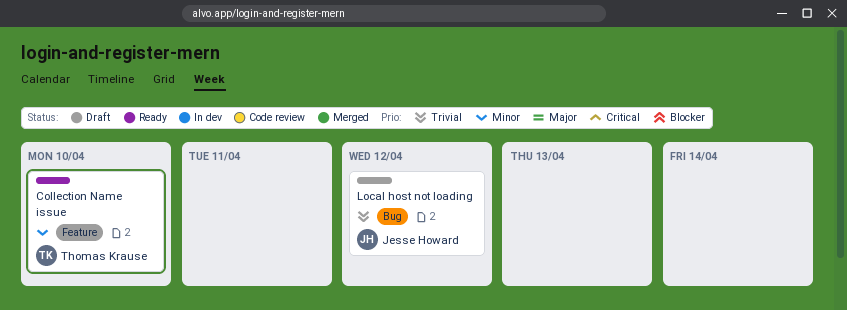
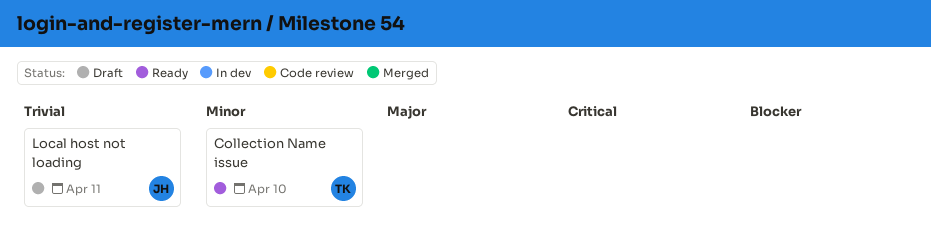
Local host not loading, due: Apr 12 -> Apr 11

